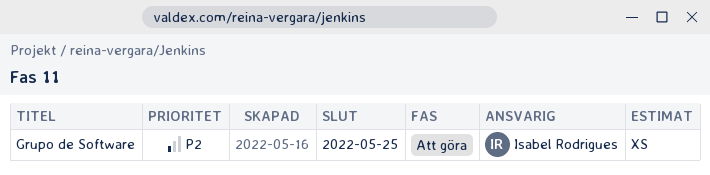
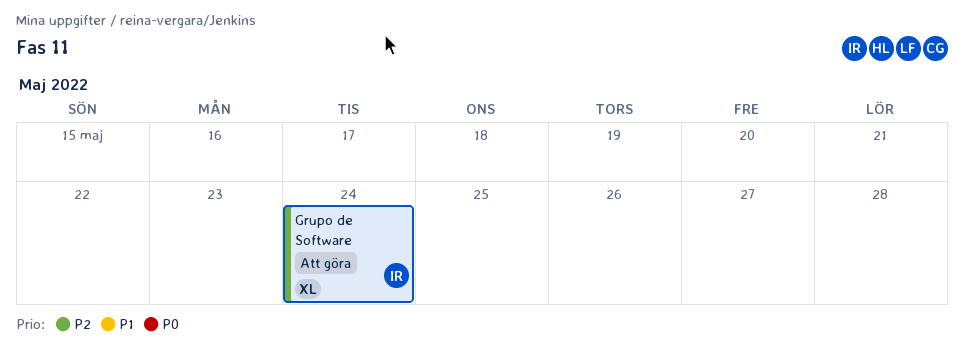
Grupo de Software, estimate: XS -> XL
Grupo de Software, due: May 25 -> May 24

